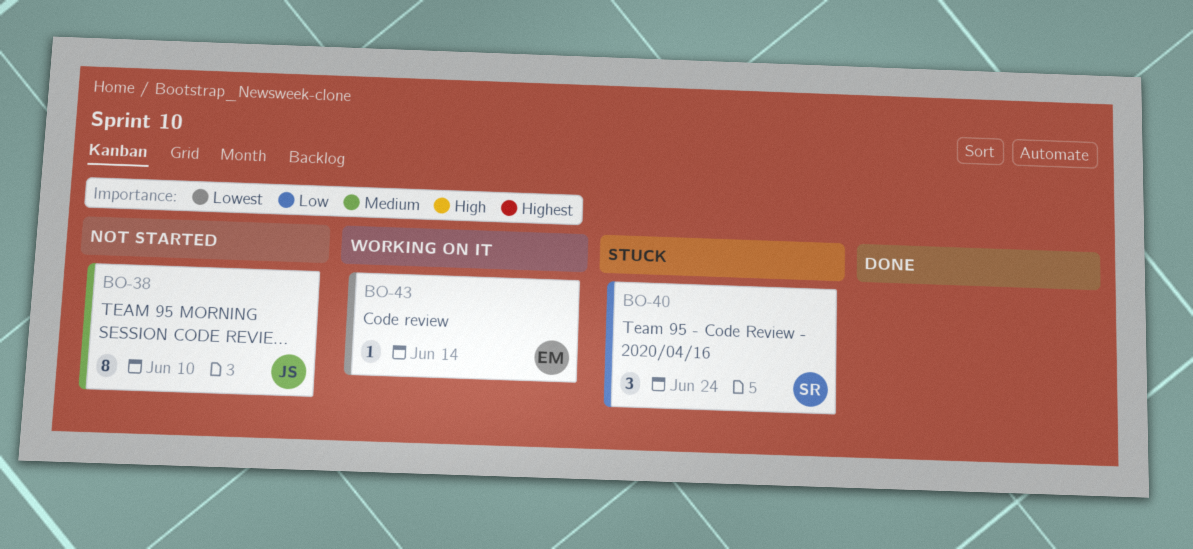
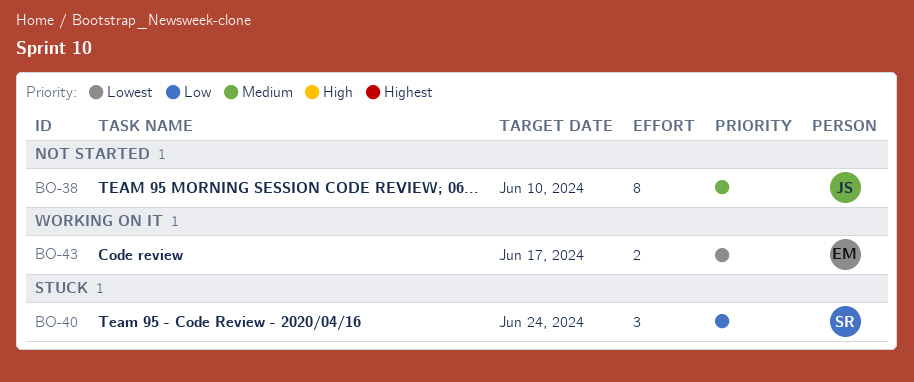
BO-43, estimate: 1 -> 2
BO-43, due: Jun 14 -> Jun 17

